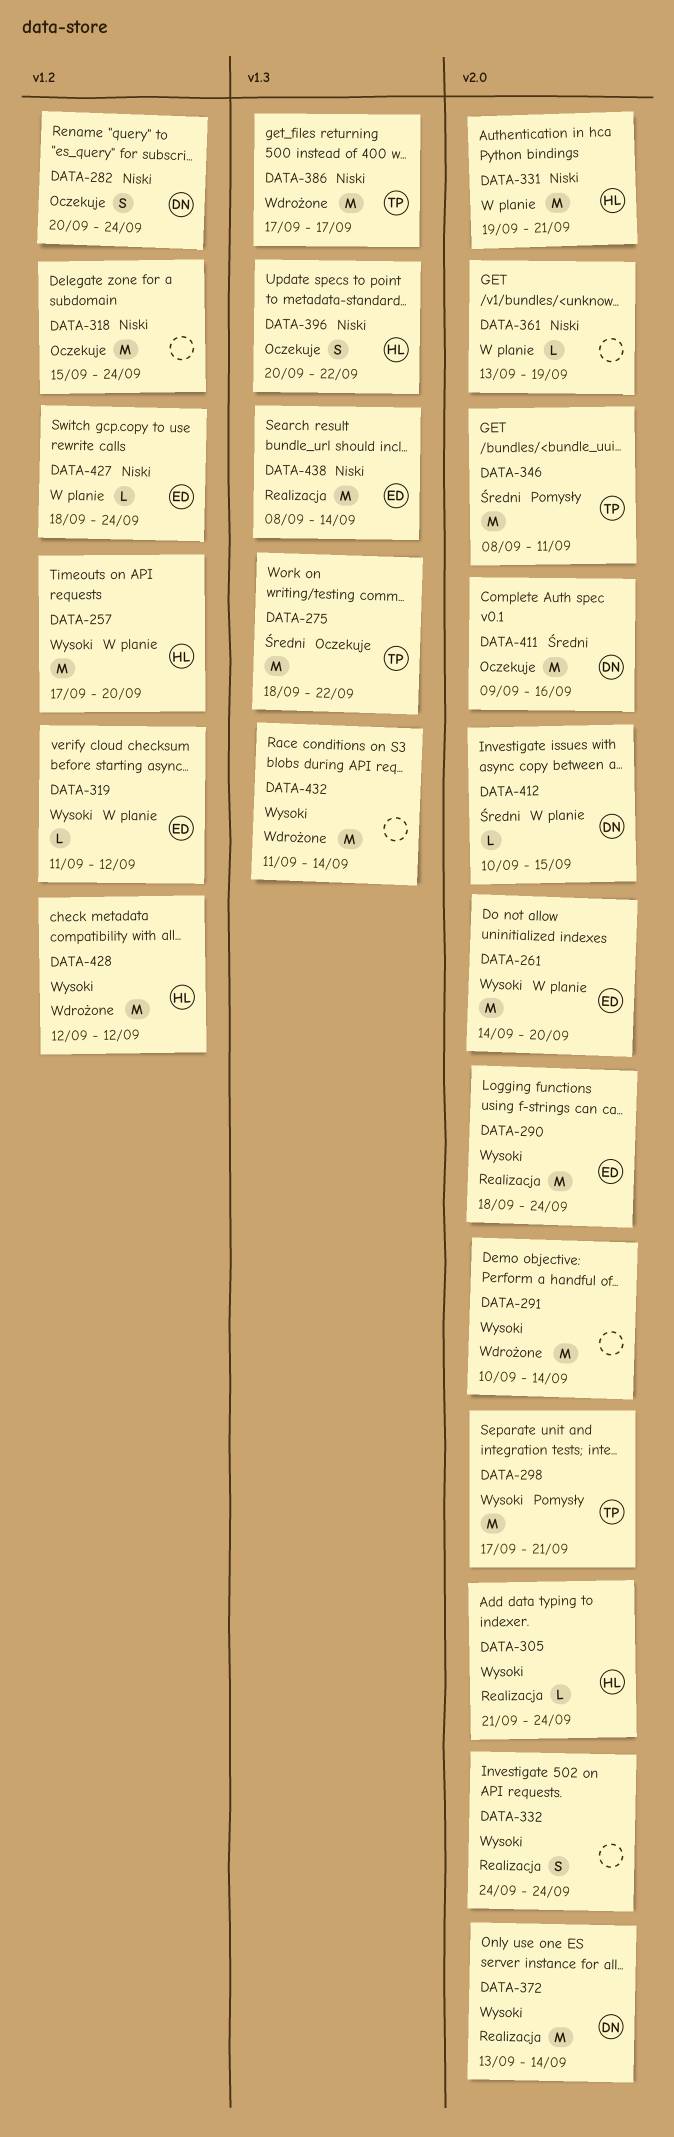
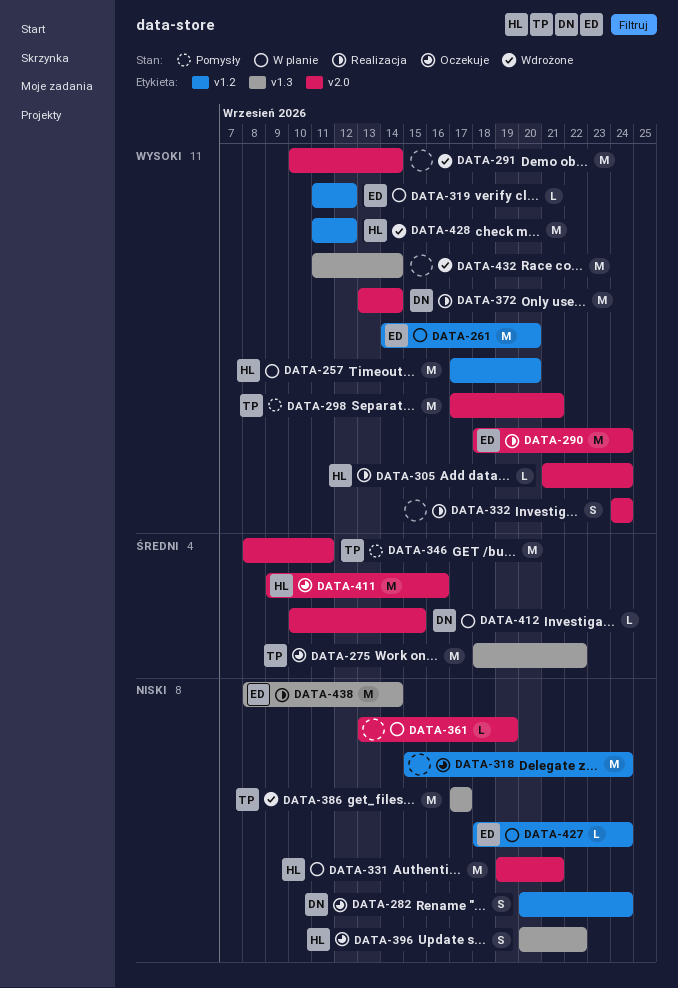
DATA-261, label: v2.0 -> v1.2
DATA-411, owner: DN -> HL
DATA-428, start: Sep 12 -> Sep 11

